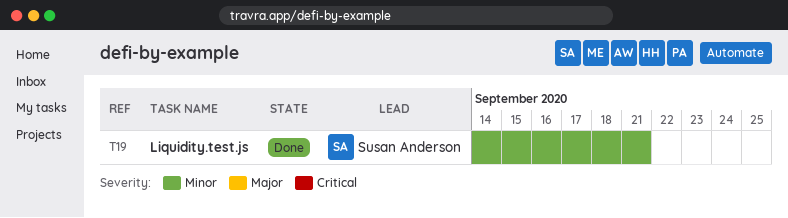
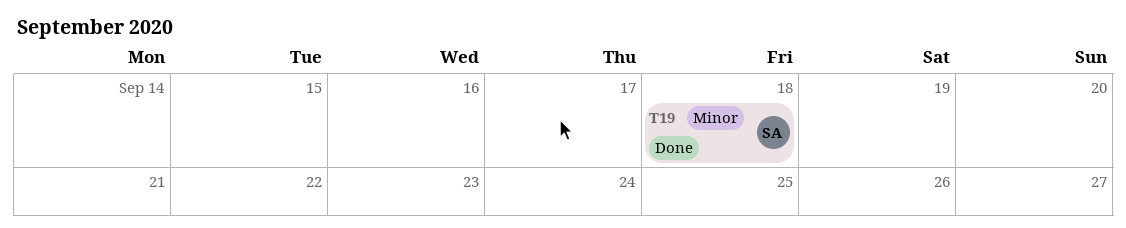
T19, due: Sep 21 -> Sep 18

